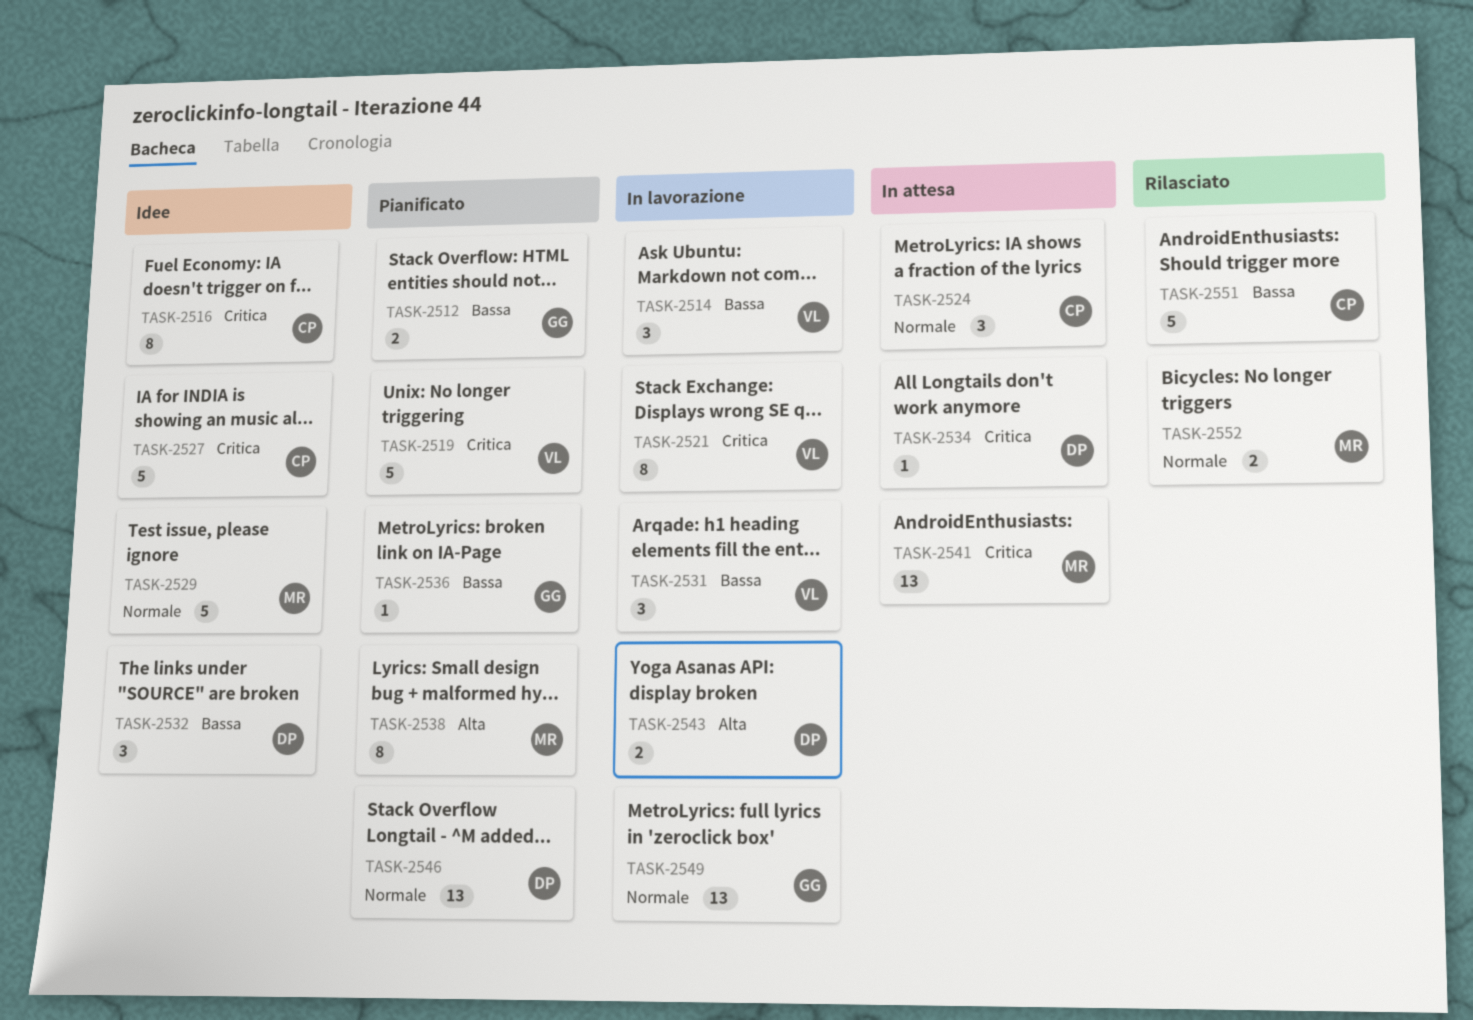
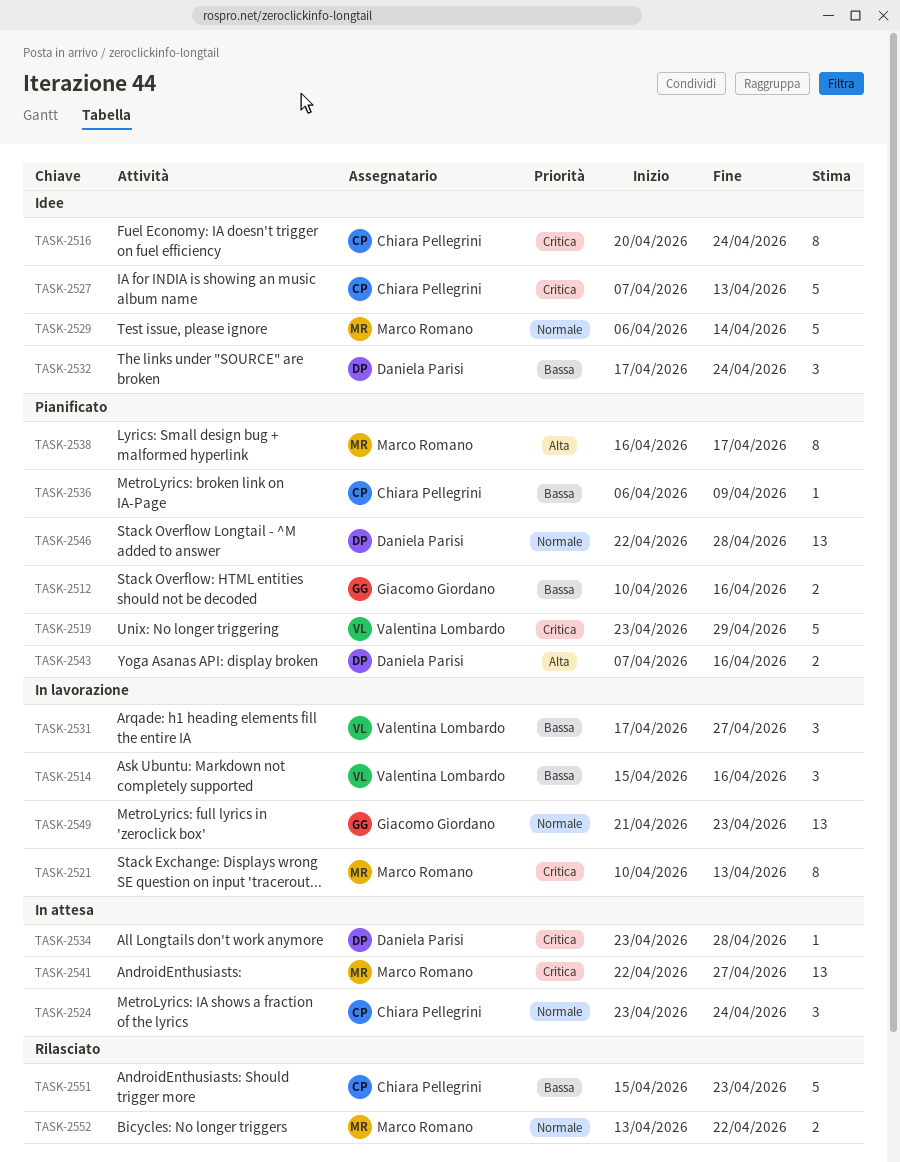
TASK-2521, owner: Valentina Lombardo -> Marco Romano
TASK-2536, owner: Giacomo Giordano -> Chiara Pellegrini
TASK-2543, status: In lavorazione -> Pianificato

